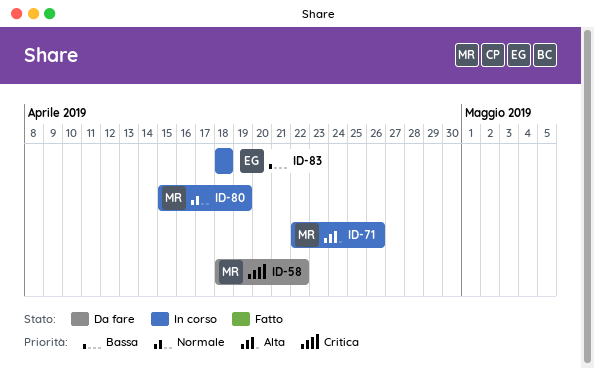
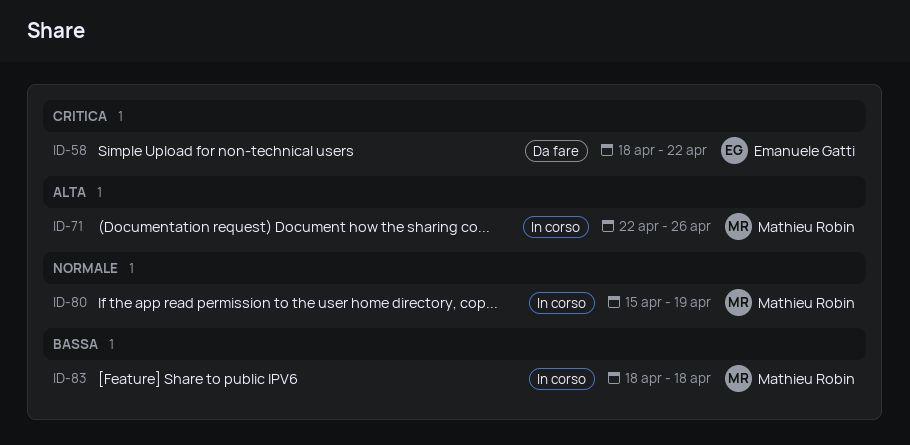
ID-58, owner: Mathieu Robin -> Emanuele Gatti
ID-83, owner: Emanuele Gatti -> Mathieu Robin

